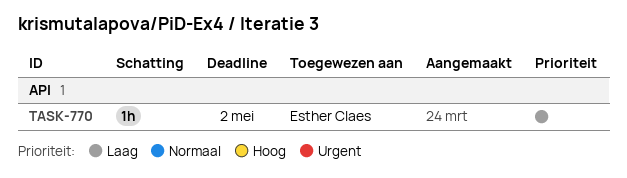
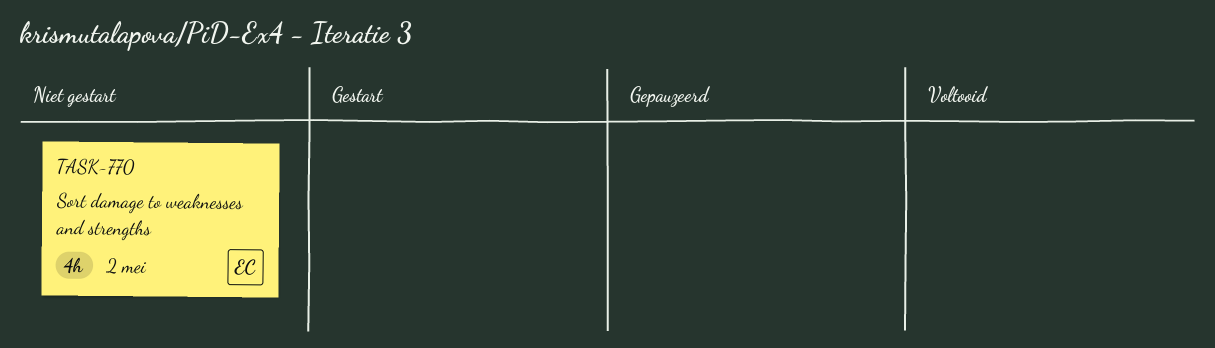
TASK-770, estimate: 1h -> 4h

